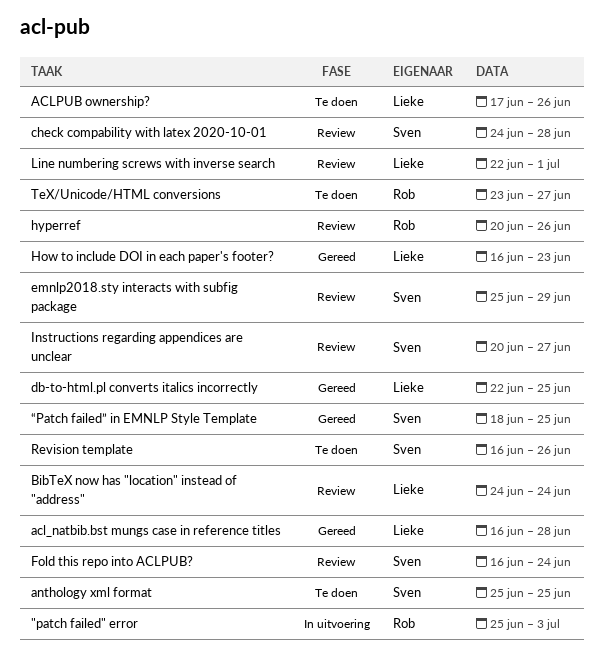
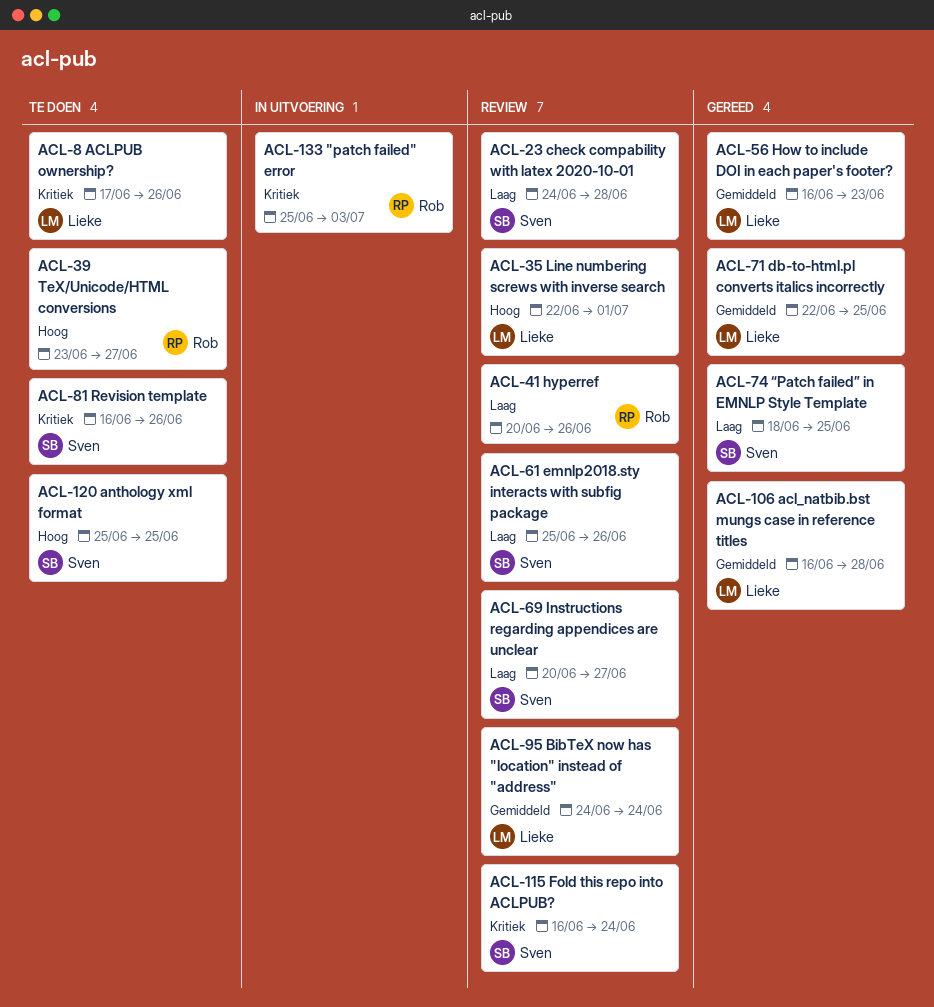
emnlp2018.sty interacts with subfig package, due: Jun 29 -> Jun 26

